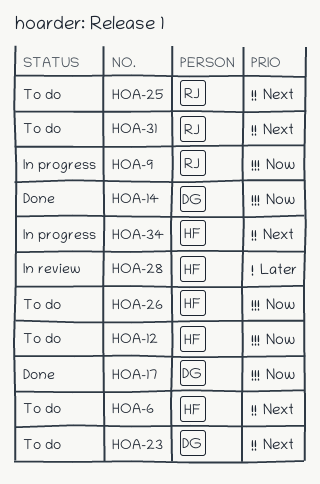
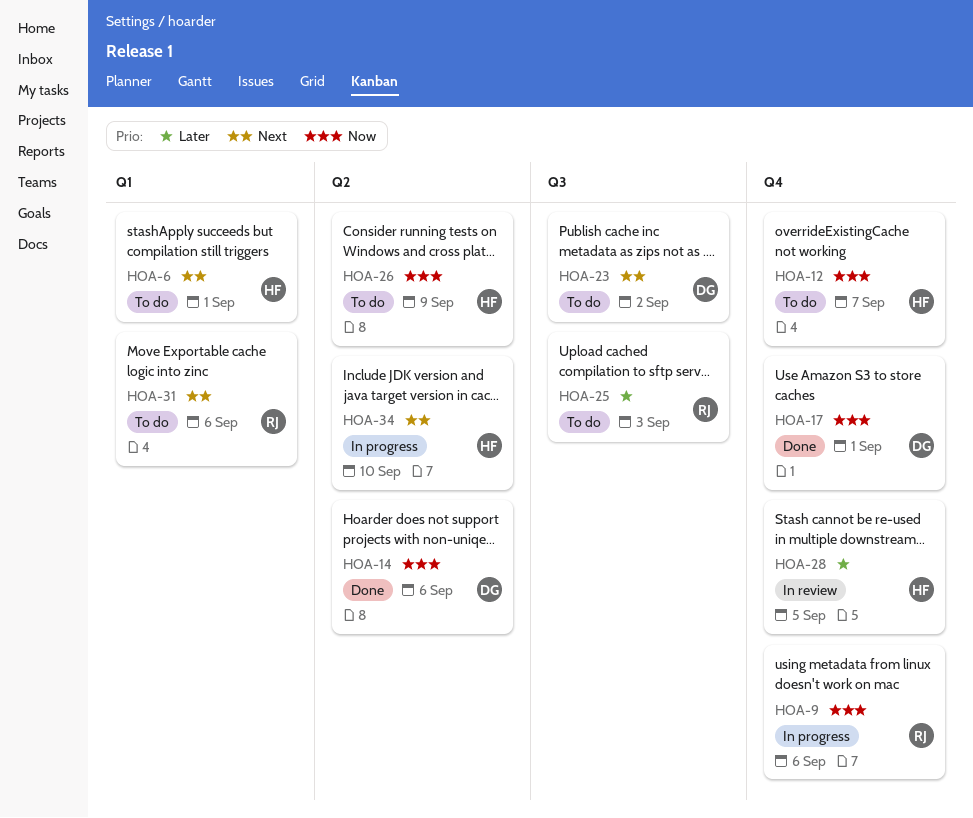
HOA-25, priority: Next -> Later

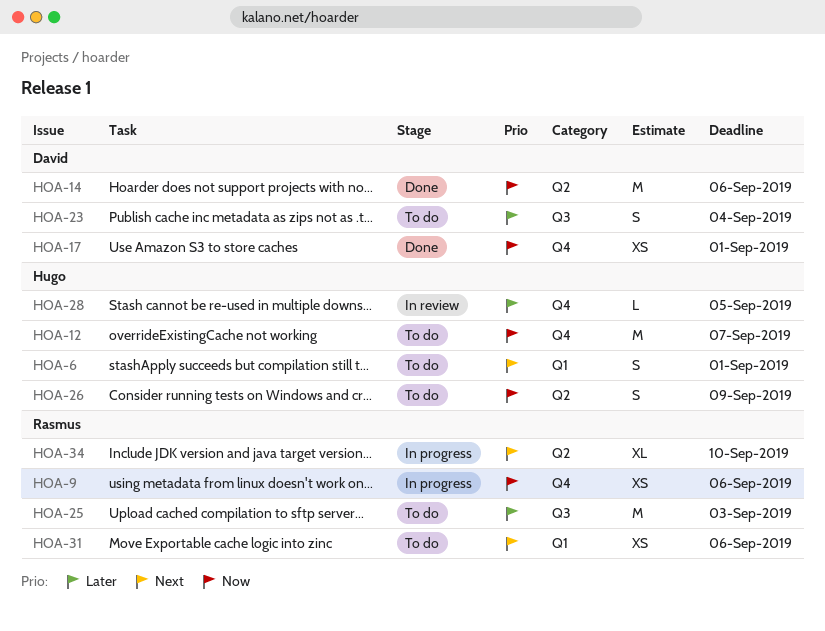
HOA-23, priority: Next -> Later
HOA-23, due: Sep 2 -> Sep 4
HOA-34, owner: Hugo -> Rasmus

